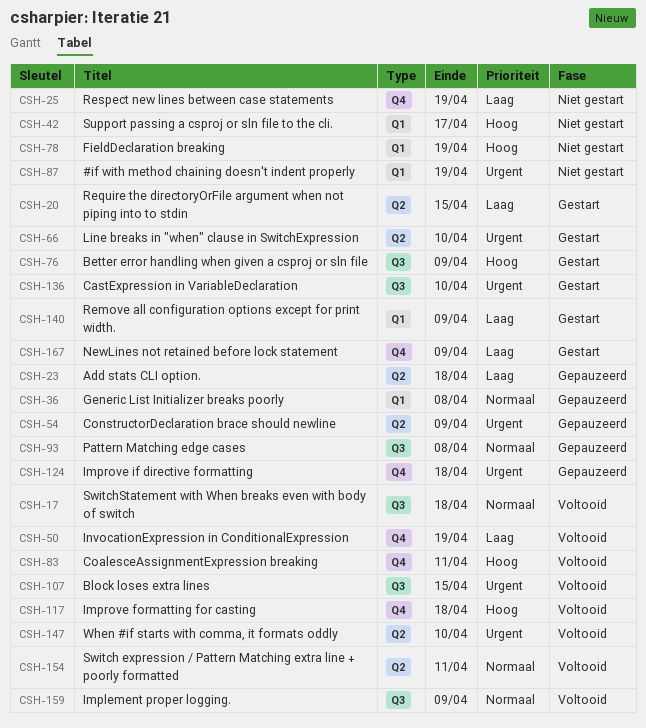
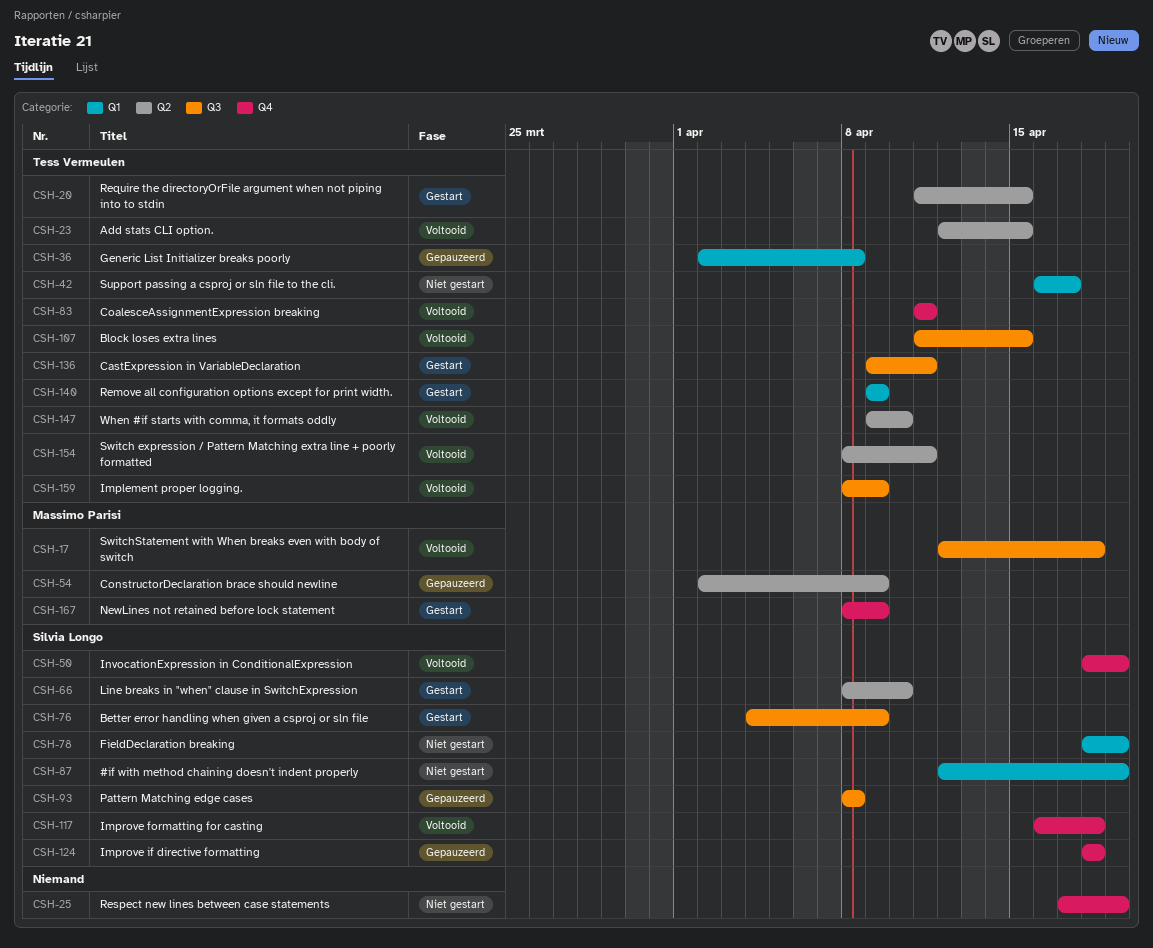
CSH-23, status: Gepauzeerd -> Voltooid
CSH-23, due: Apr 18 -> Apr 15
CSH-136, due: Apr 10 -> Apr 11

